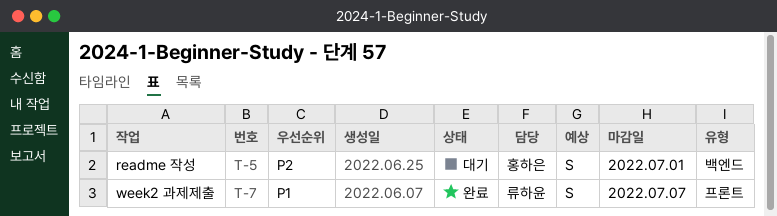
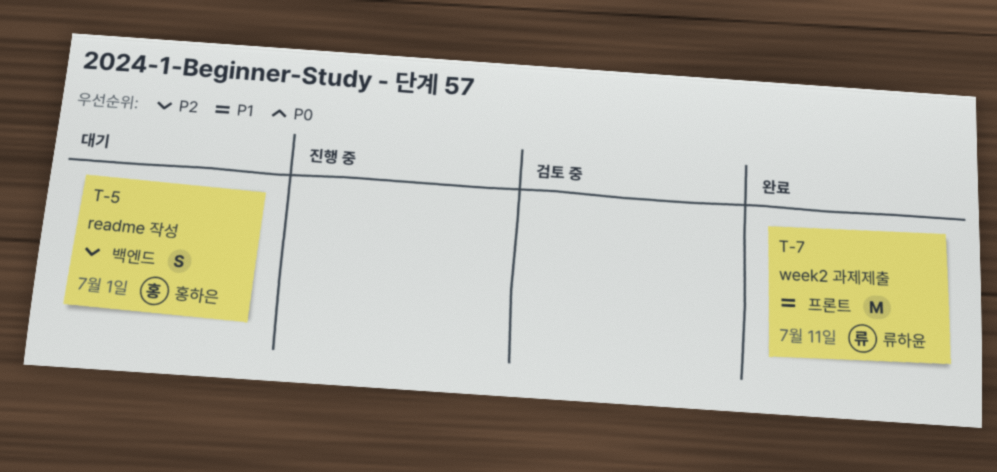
T-7, estimate: S -> M
T-7, due: Jul 7 -> Jul 11

